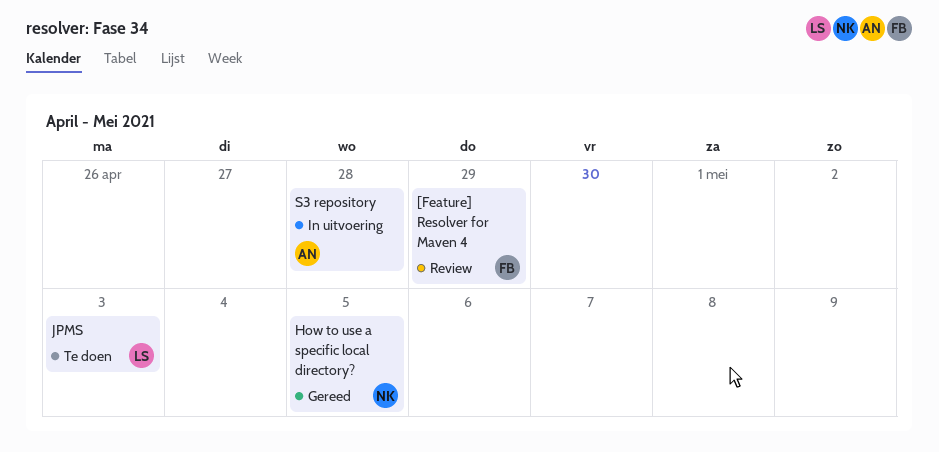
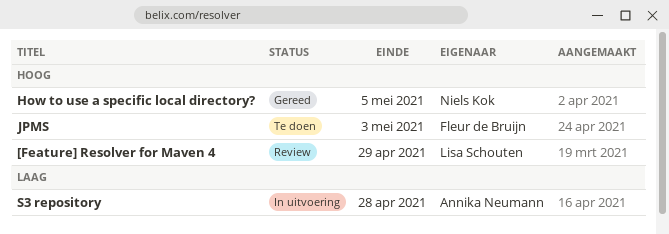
[Feature] Resolver for Maven 4, owner: Fleur de Bruijn -> Lisa Schouten
JPMS, owner: Lisa Schouten -> Fleur de Bruijn

